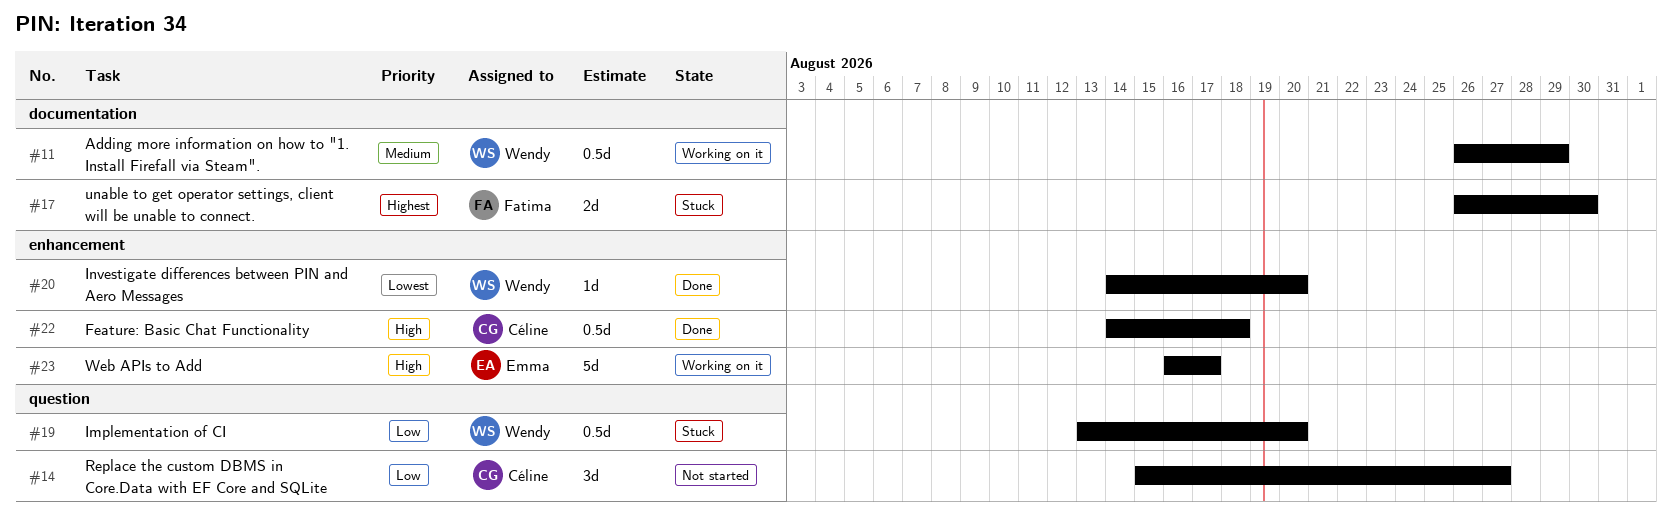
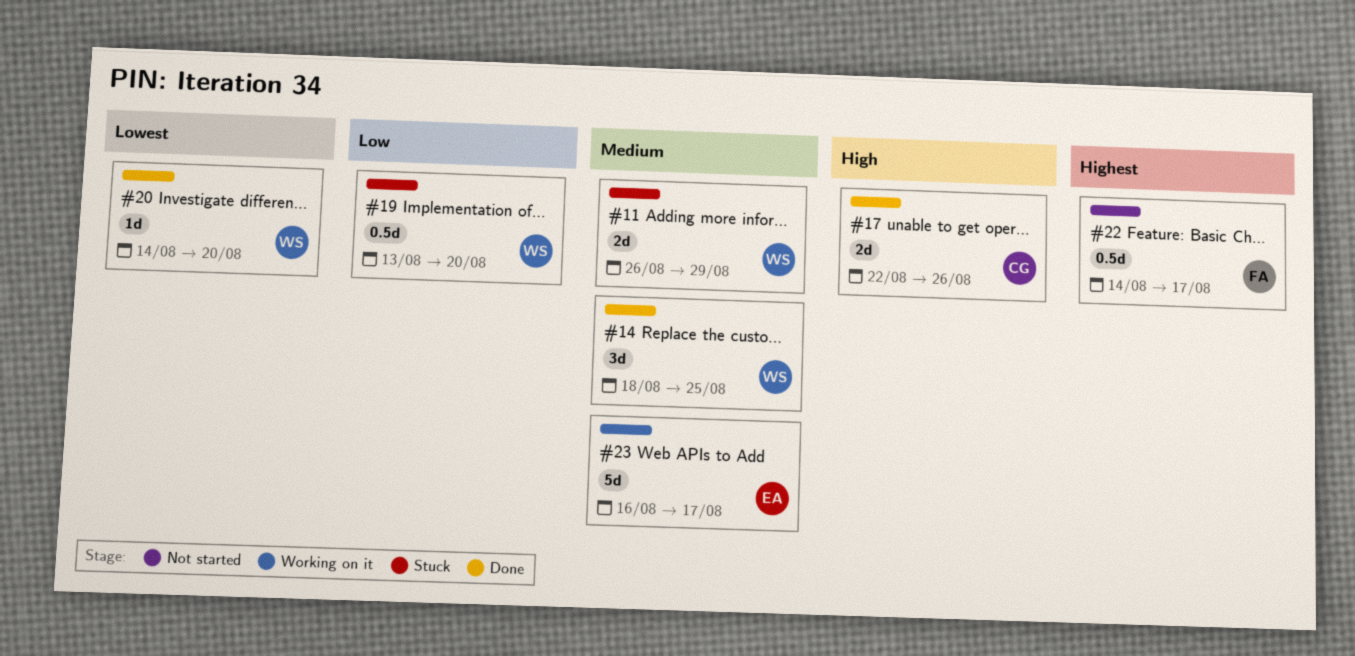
#11, status: Working on it -> Stuck
#11, estimate: 0.5d -> 2d
#14, status: Not started -> Done
#14, owner: Céline -> Wendy
#14, priority: Low -> Medium
#14, start: Aug 15 -> Aug 18
#14, due: Aug 27 -> Aug 25
#17, status: Stuck -> Done
#17, owner: Fatima -> Céline
#17, priority: Highest -> High
#17, start: Aug 26 -> Aug 22
#17, due: Aug 30 -> Aug 26
#22, status: Done -> Not started
#22, owner: Céline -> Fatima
#22, priority: High -> Highest
#22, due: Aug 18 -> Aug 17
#23, priority: High -> Medium

